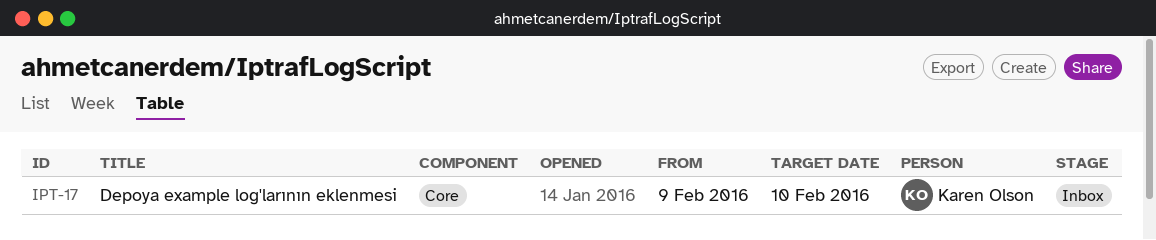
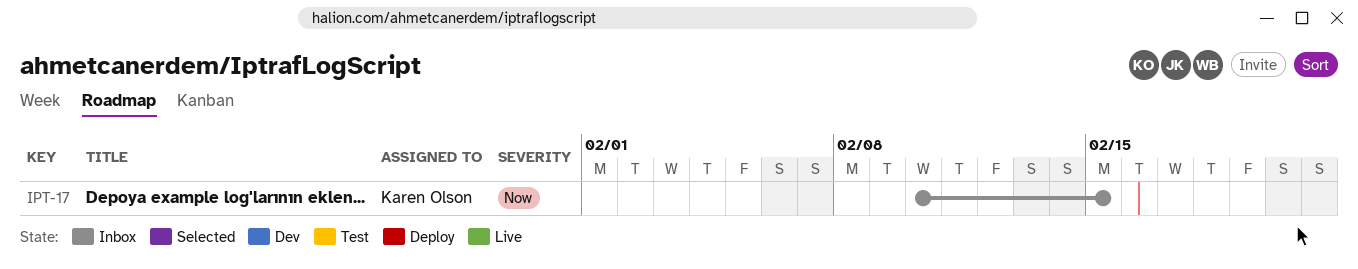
IPT-17, start: Feb 9 -> Feb 10
IPT-17, due: Feb 10 -> Feb 15

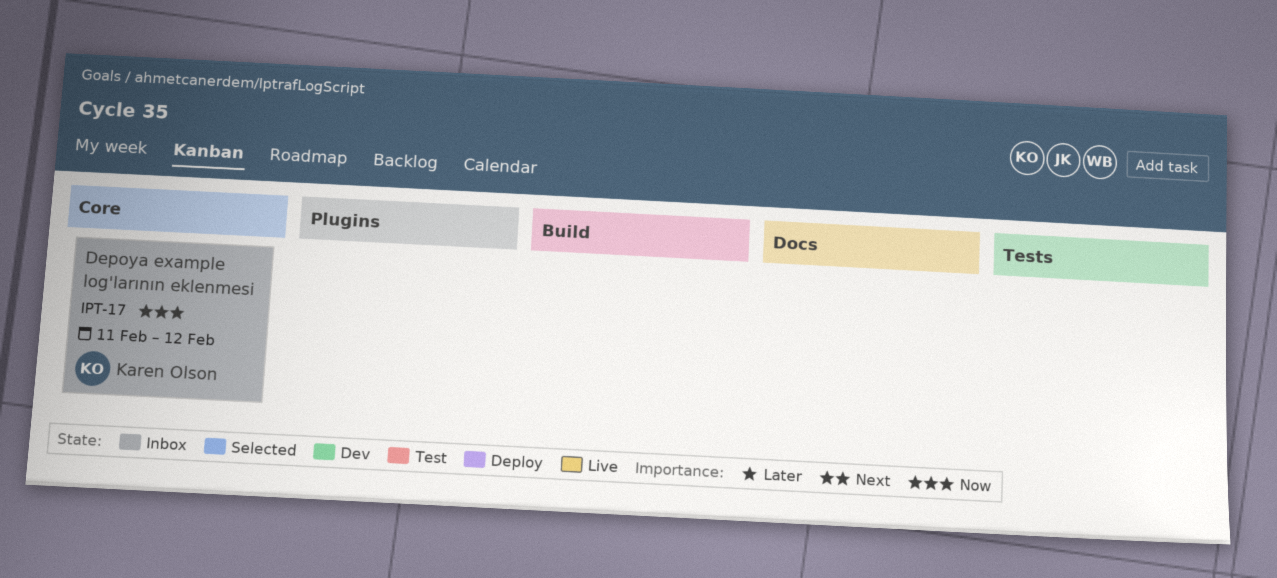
IPT-17, start: Feb 10 -> Feb 11
IPT-17, due: Feb 15 -> Feb 12

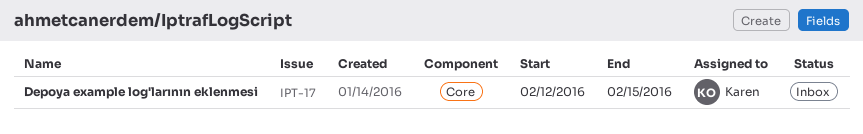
IPT-17, start: Feb 11 -> Feb 12
IPT-17, due: Feb 12 -> Feb 15

